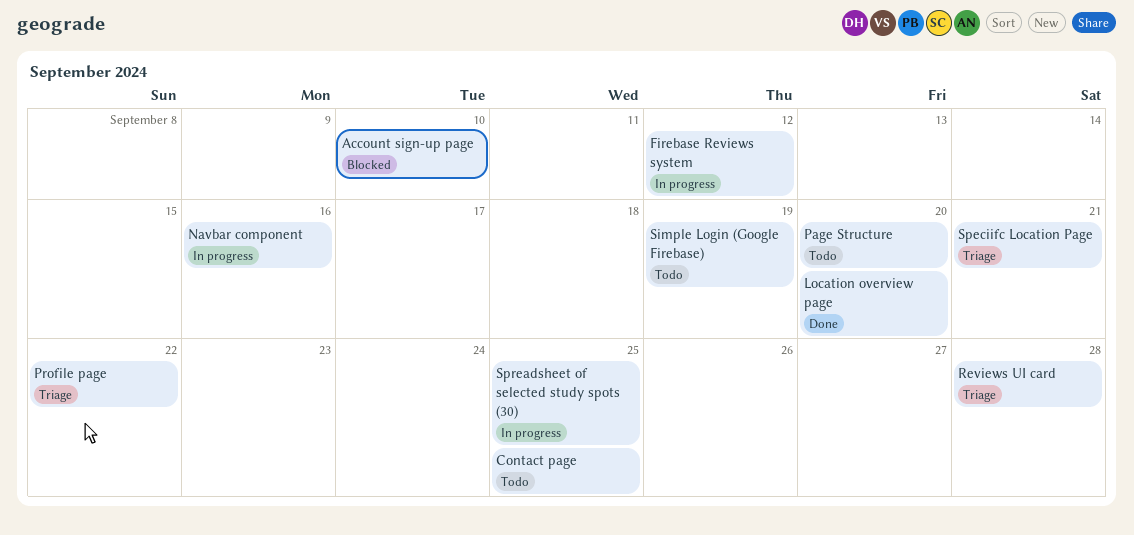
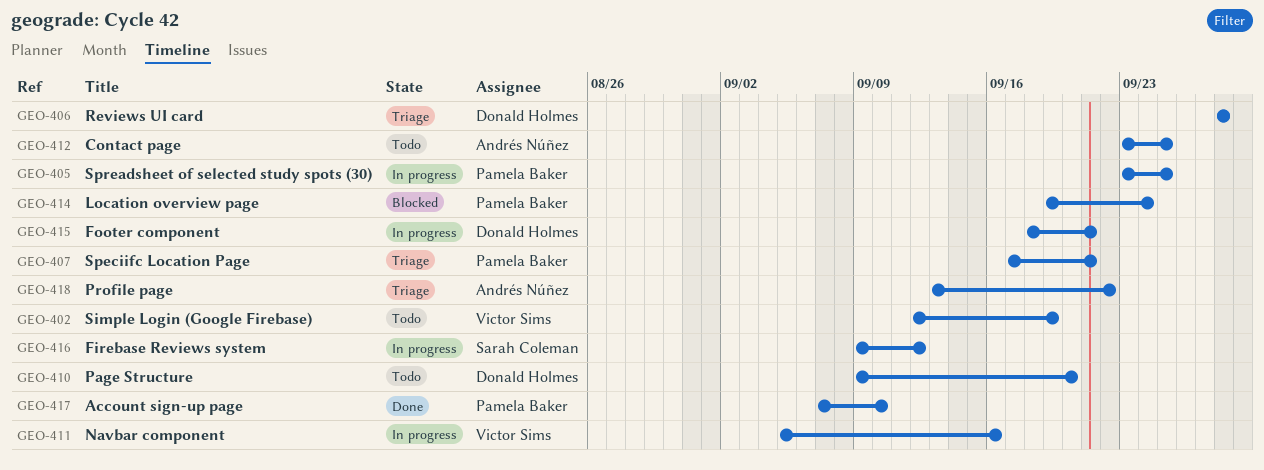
Account sign-up page, status: Blocked -> Done
Footer component: none -> present
Location overview page, status: Done -> Blocked
Location overview page, due: Sep 20 -> Sep 24

